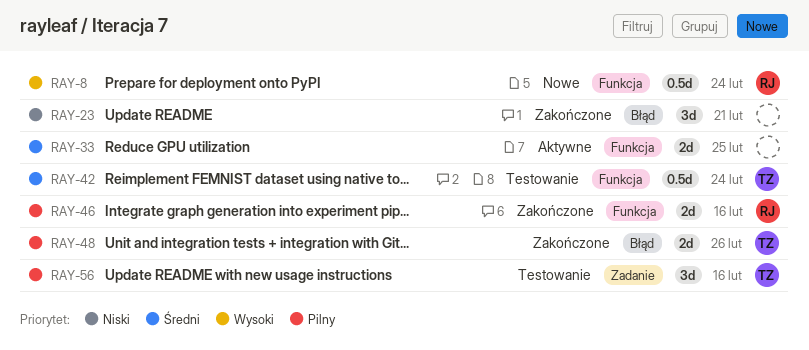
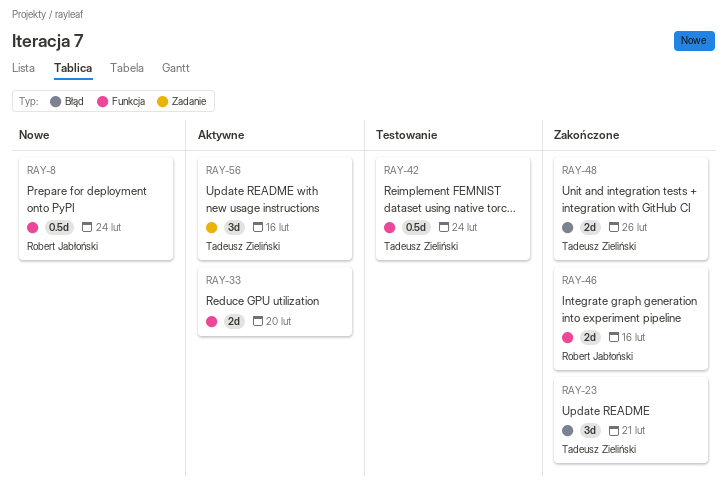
RAY-23, owner: none -> Tadeusz Zieliński
RAY-33, due: Feb 25 -> Feb 20
RAY-56, status: Testowanie -> Aktywne

